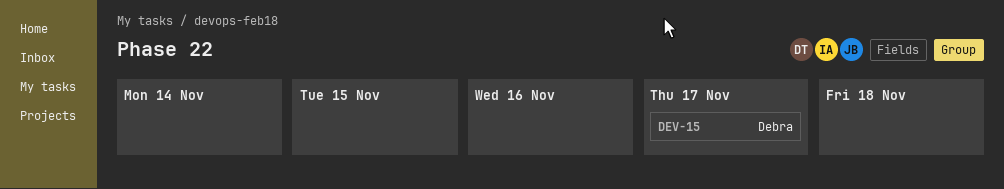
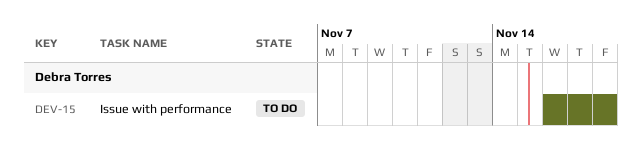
DEV-15, due: Nov 17 -> Nov 18

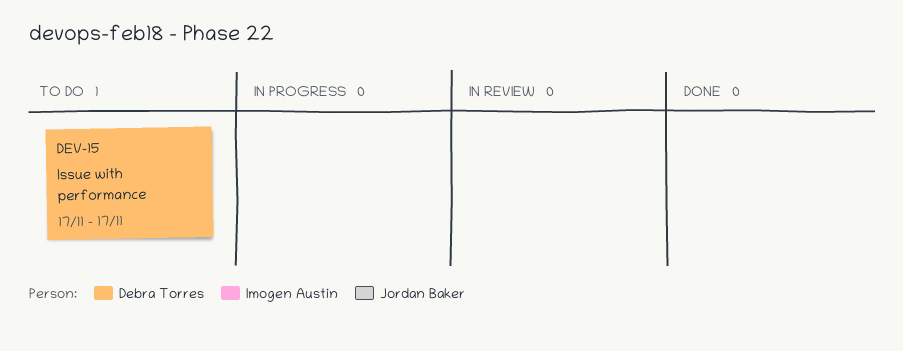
DEV-15, start: Nov 16 -> Nov 17
DEV-15, due: Nov 18 -> Nov 17

